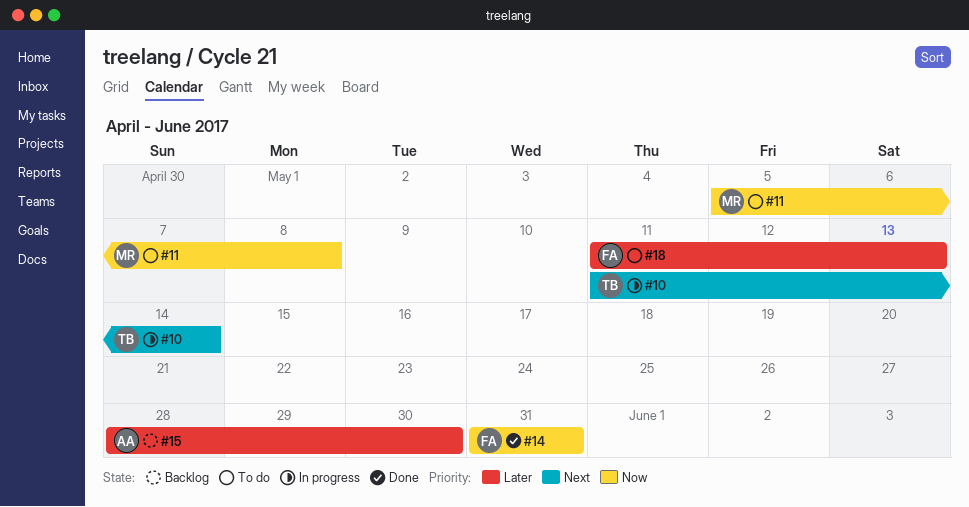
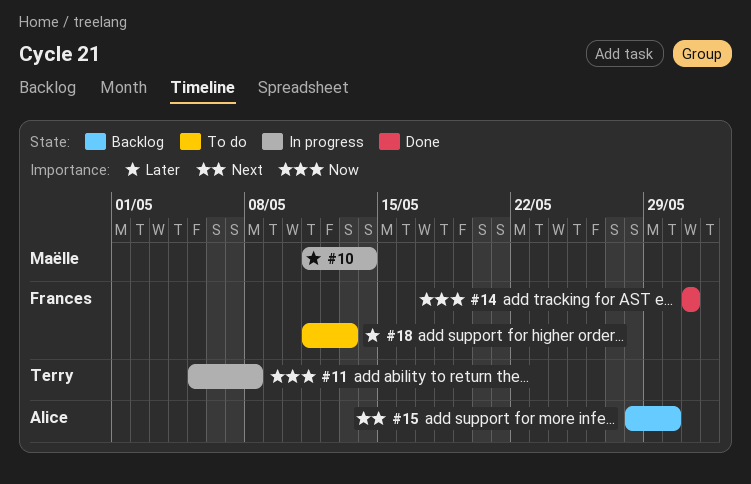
#10, owner: Terry -> Maëlle
#10, priority: Next -> Later
#11, status: To do -> In progress
#11, owner: Maëlle -> Terry
#15, priority: Later -> Next

